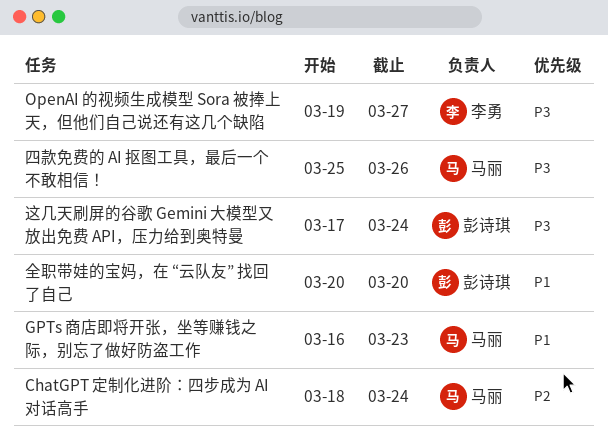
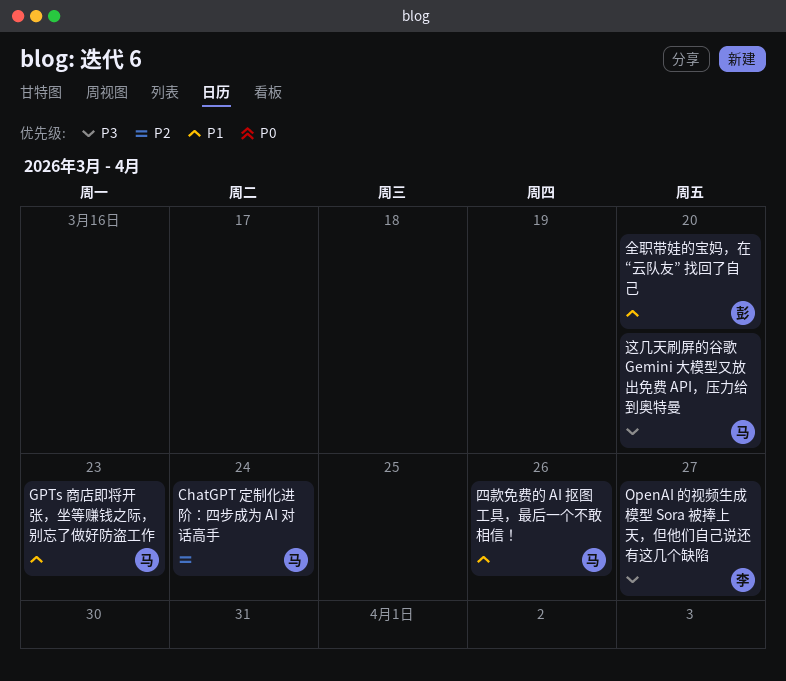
四款免费的 AI 抠图工具，最后一个不敢相信！, priority: P3 -> P1
这几天刷屏的谷歌 Gemini 大模型又放出免费 API，压力给到奥特曼, owner: 彭诗琪 -> 马丽
这几天刷屏的谷歌 Gemini 大模型又放出免费 API，压力给到奥特曼, due: Mar 24 -> Mar 20

